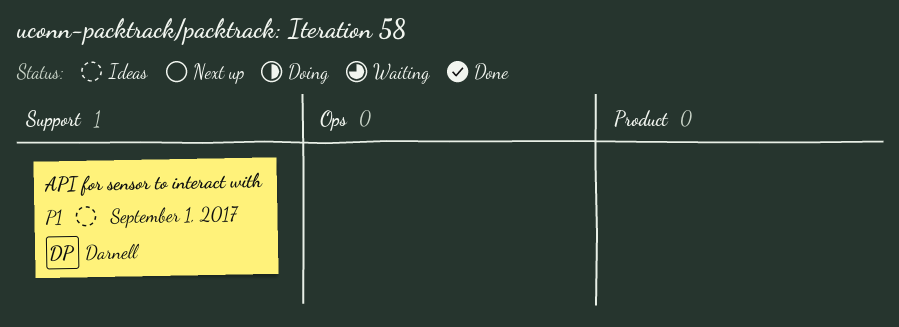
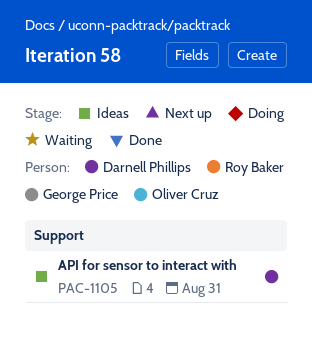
API for sensor to interact with, due: Sep 1 -> Aug 31

